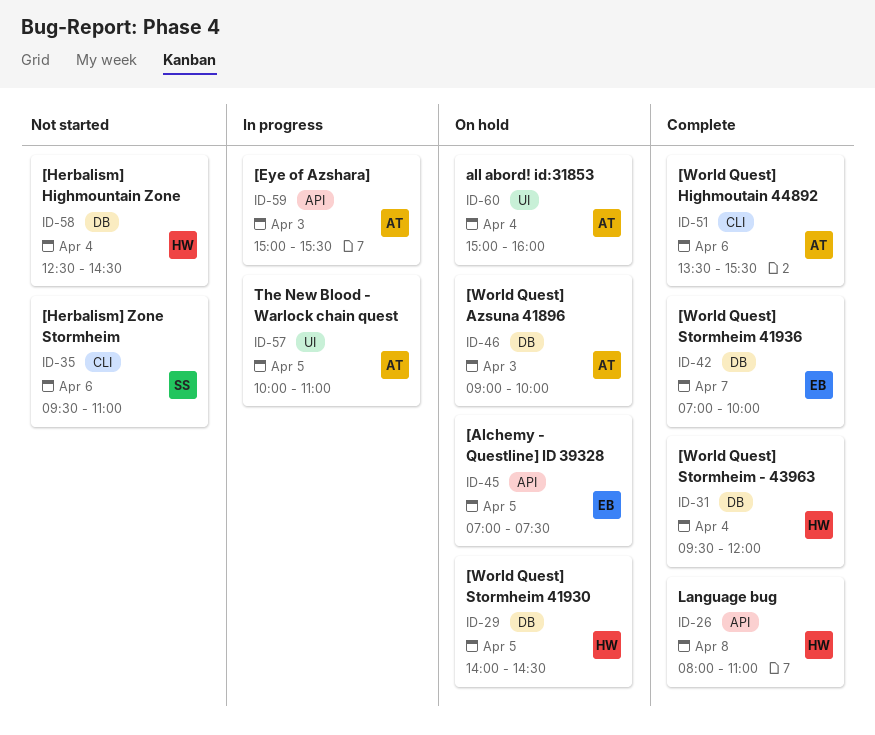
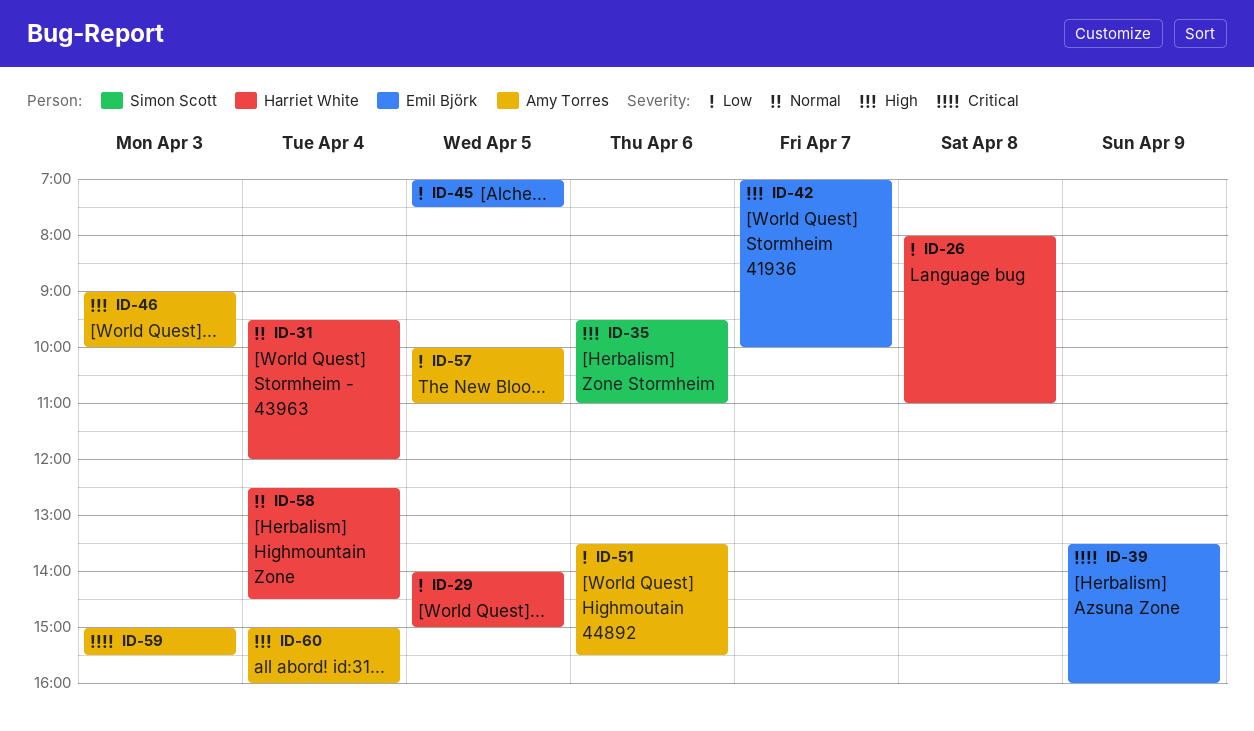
ID-29, ends: 14:30 -> 15:00
ID-39: none -> present

